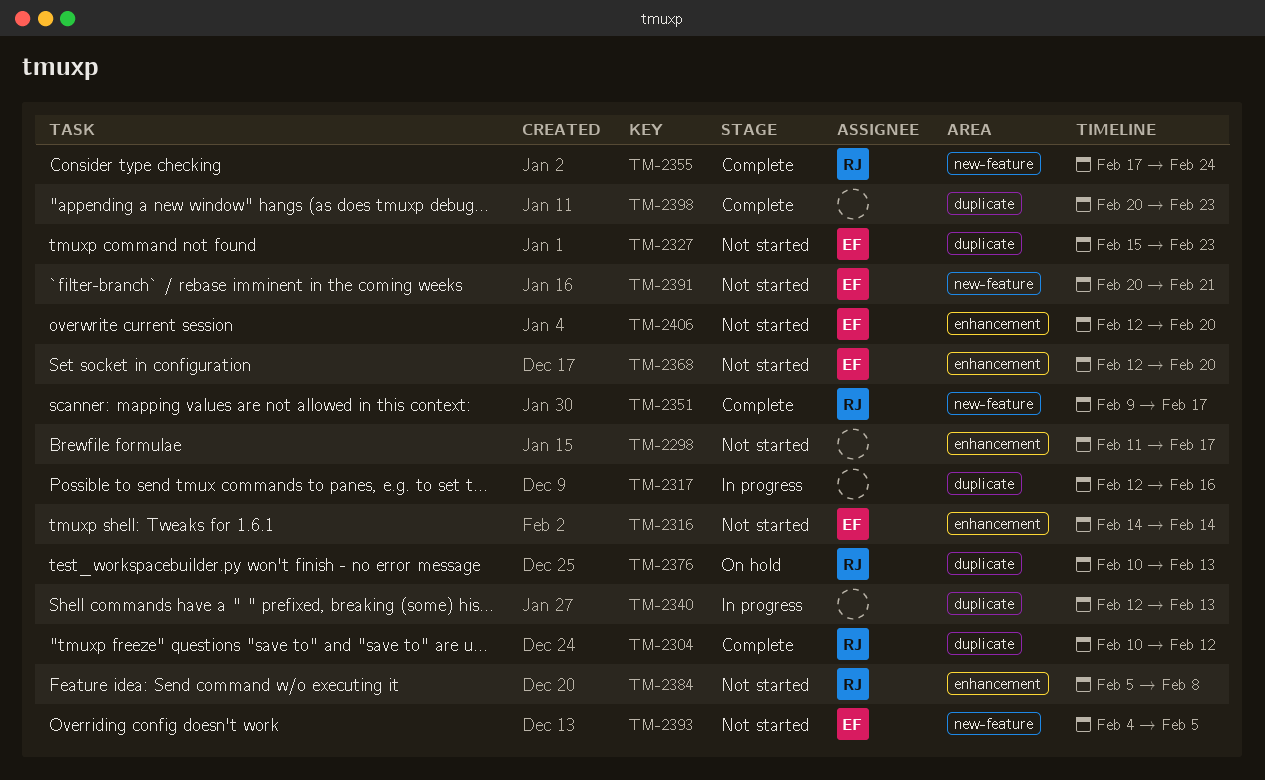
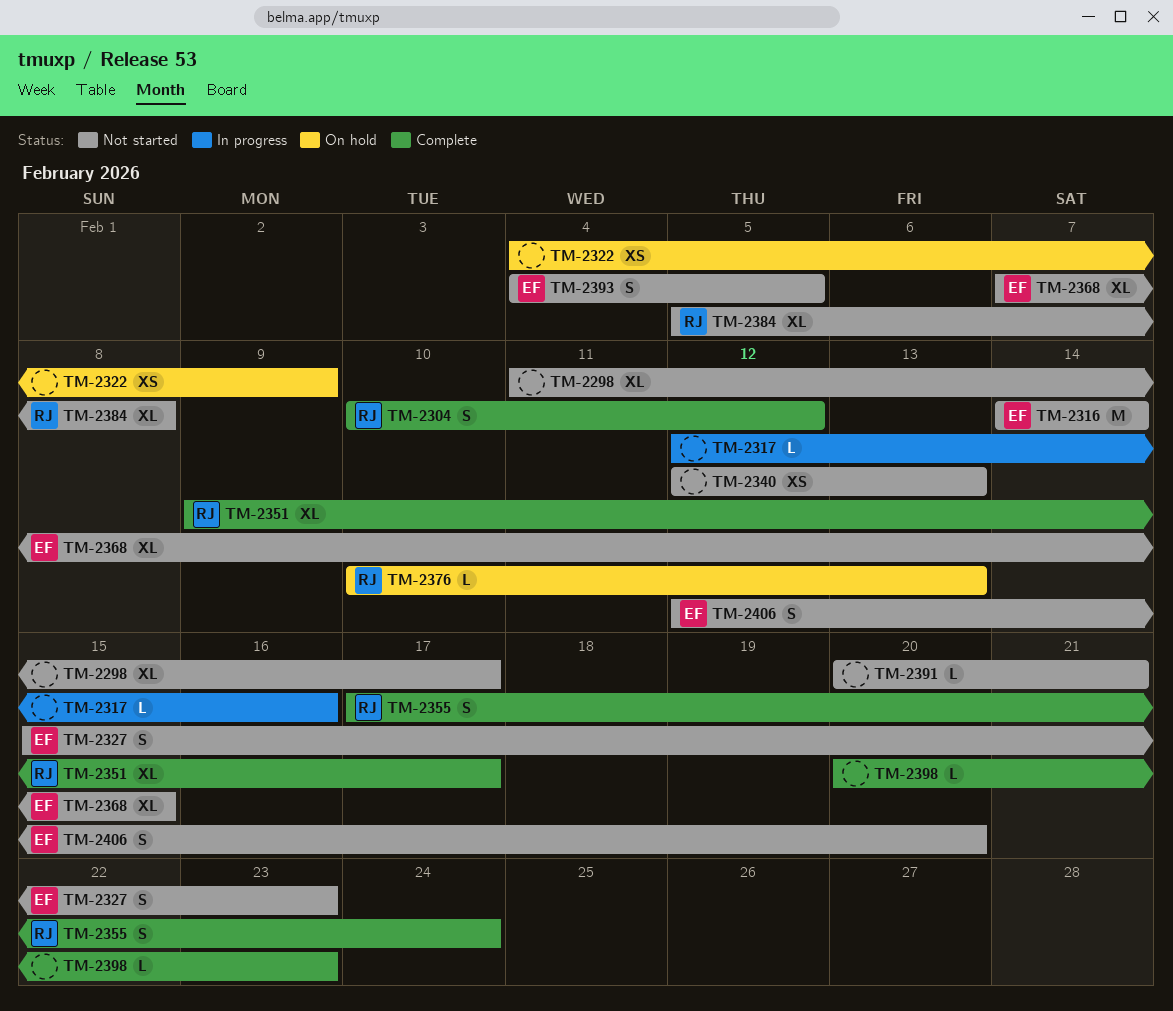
TM-2322: none -> present
TM-2340, status: In progress -> Not started
TM-2368, start: Feb 12 -> Feb 7
TM-2368, due: Feb 20 -> Feb 15
TM-2391, owner: EF -> none

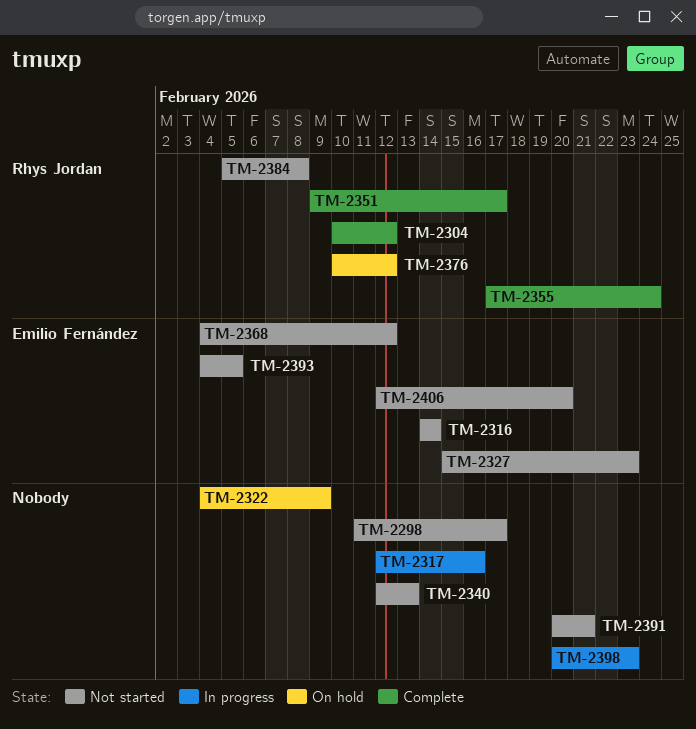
TM-2368, start: Feb 7 -> Feb 4
TM-2368, due: Feb 15 -> Feb 12
TM-2376, due: Feb 13 -> Feb 12
TM-2398, status: Complete -> In progress

